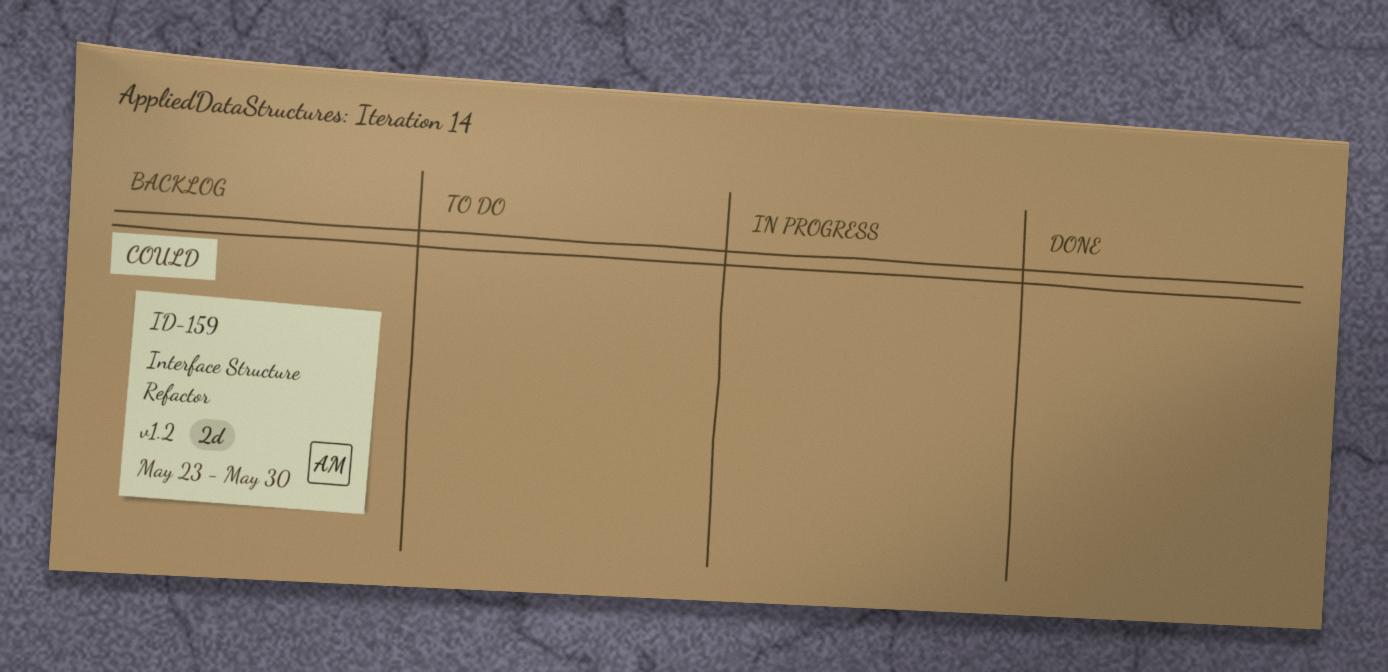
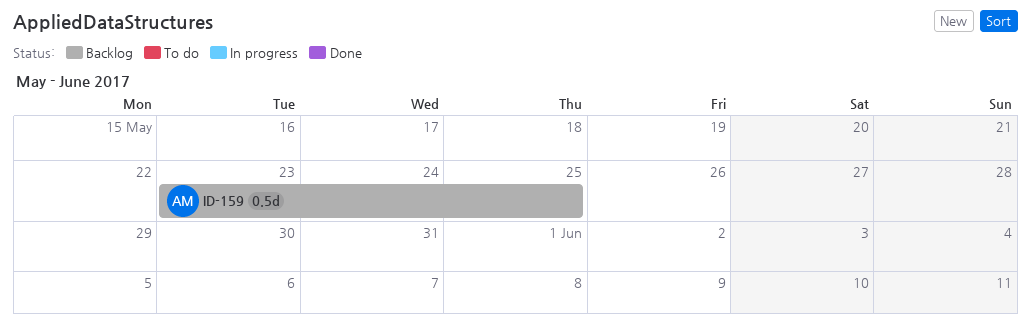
ID-159, estimate: 2d -> 0.5d
ID-159, due: May 30 -> May 25

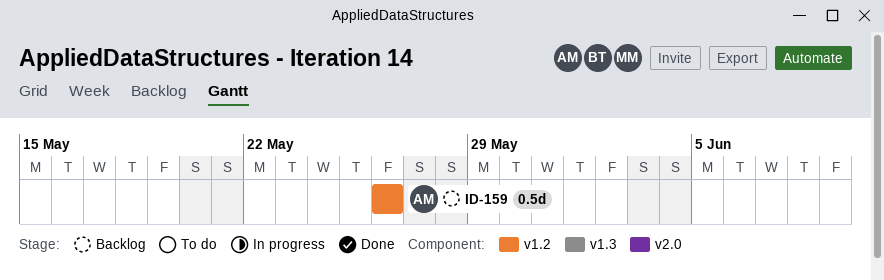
ID-159, start: May 23 -> May 26
ID-159, due: May 25 -> May 26

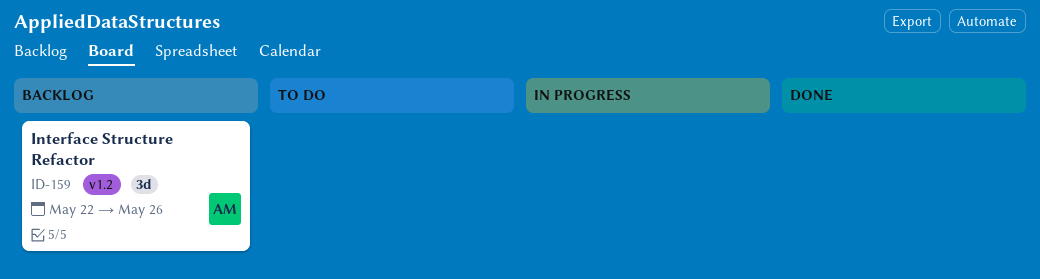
ID-159, estimate: 0.5d -> 3d
ID-159, start: May 26 -> May 22

